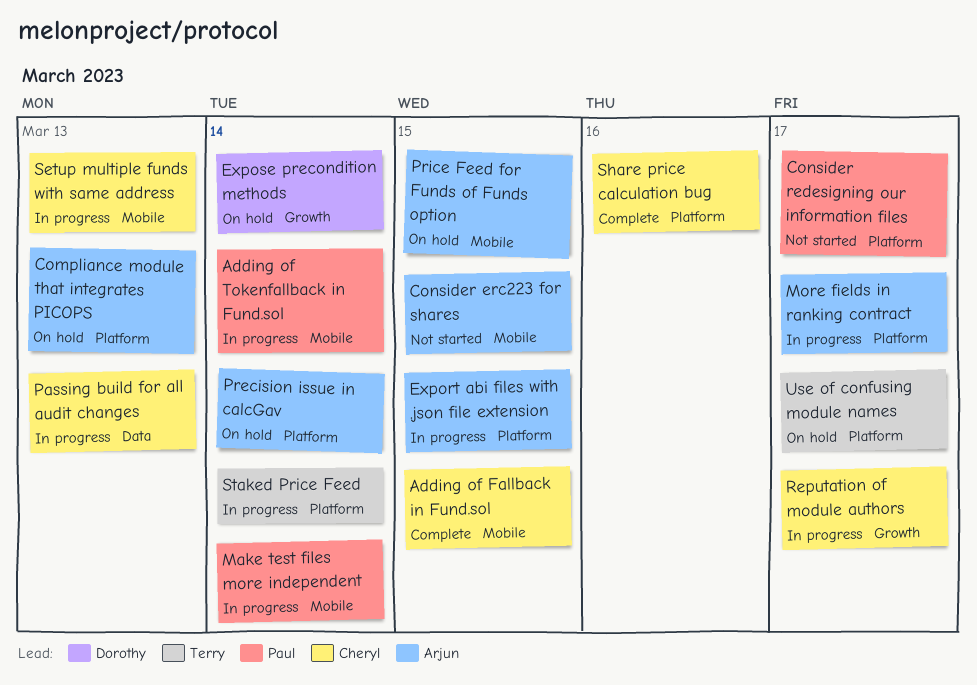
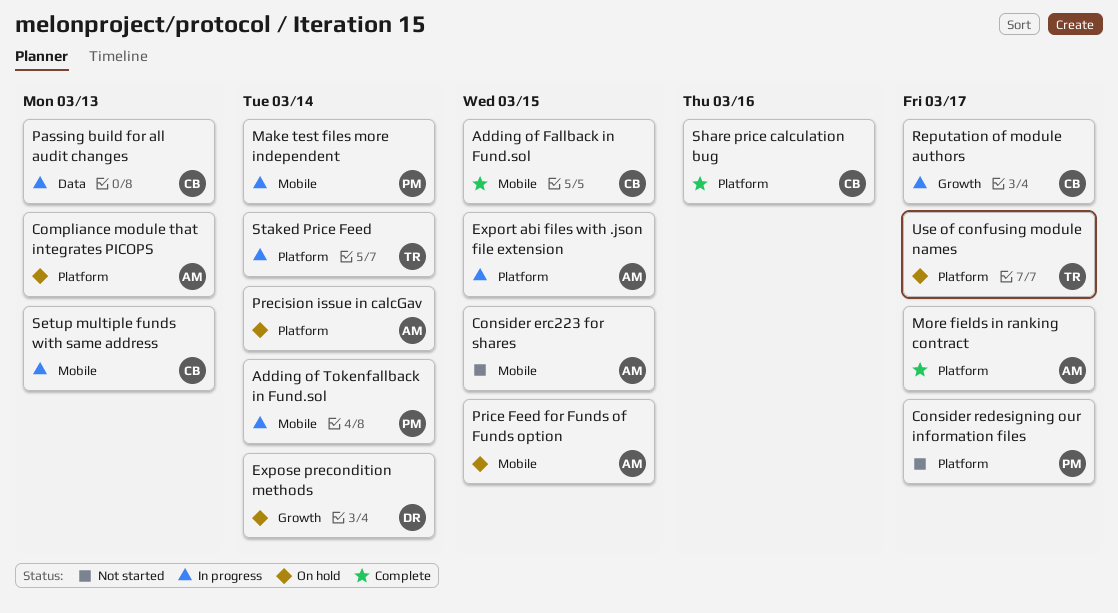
More fields in ranking contract, status: In progress -> Complete

